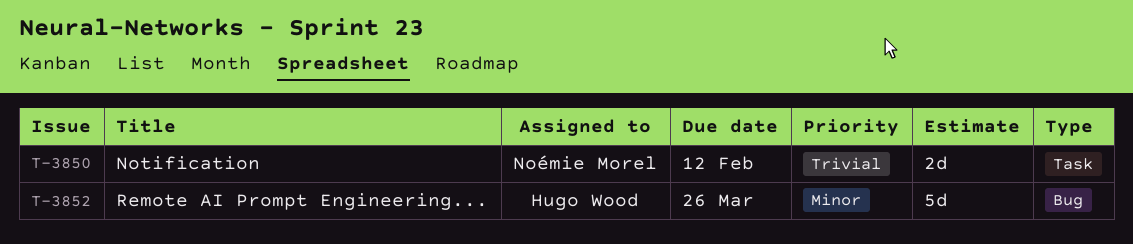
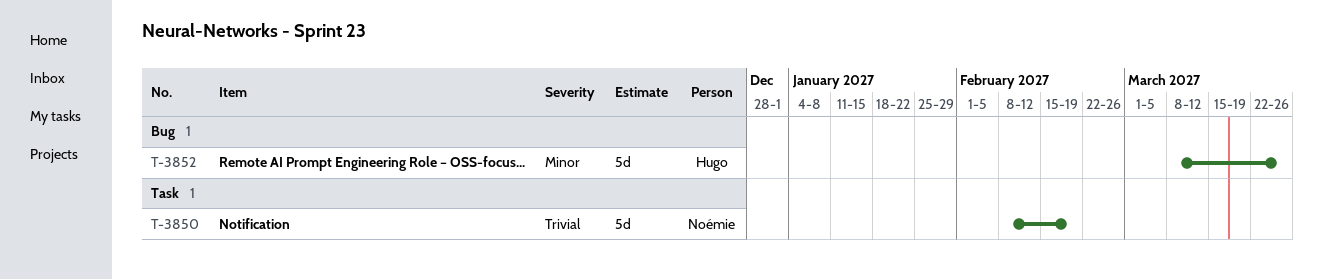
T-3850, estimate: 2d -> 5d
T-3850, due: Feb 12 -> Feb 19

